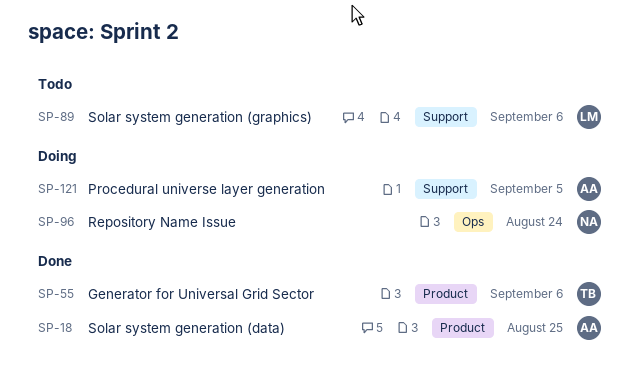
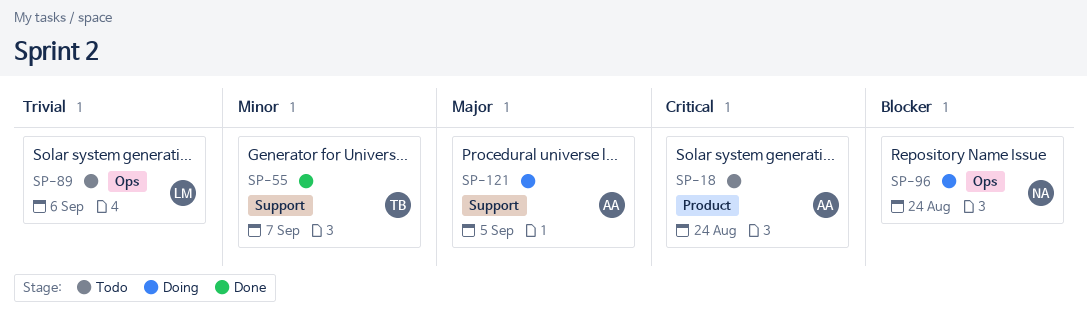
SP-18, status: Done -> Todo
SP-18, due: Aug 25 -> Aug 24
SP-55, label: Product -> Support
SP-55, due: Sep 6 -> Sep 7
SP-89, label: Support -> Ops

